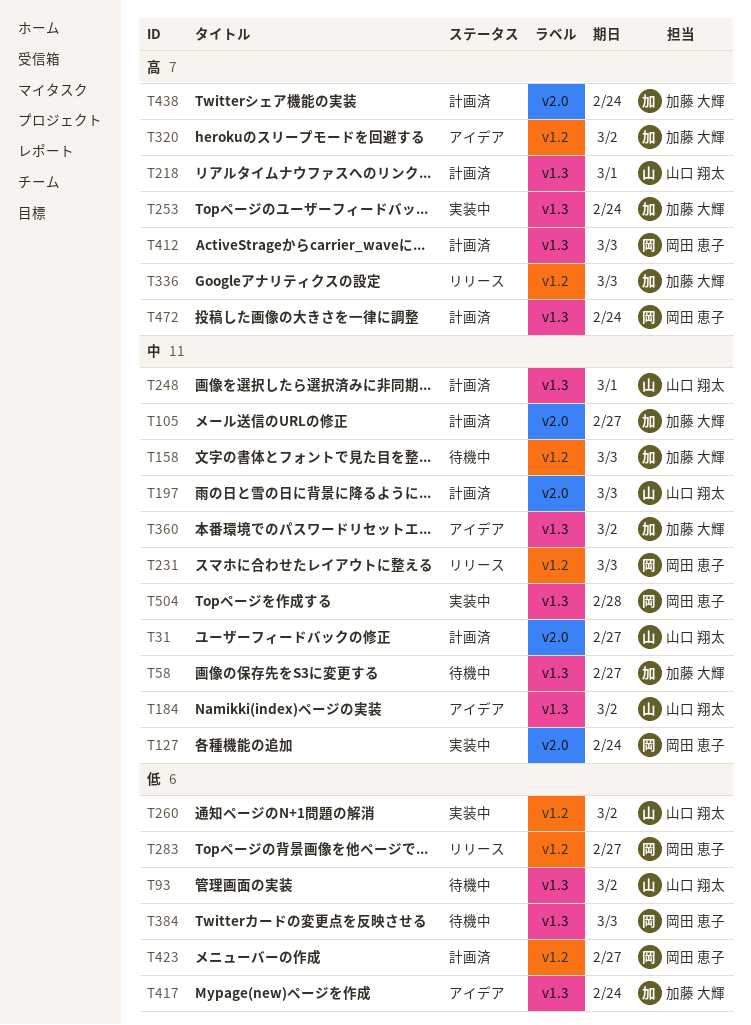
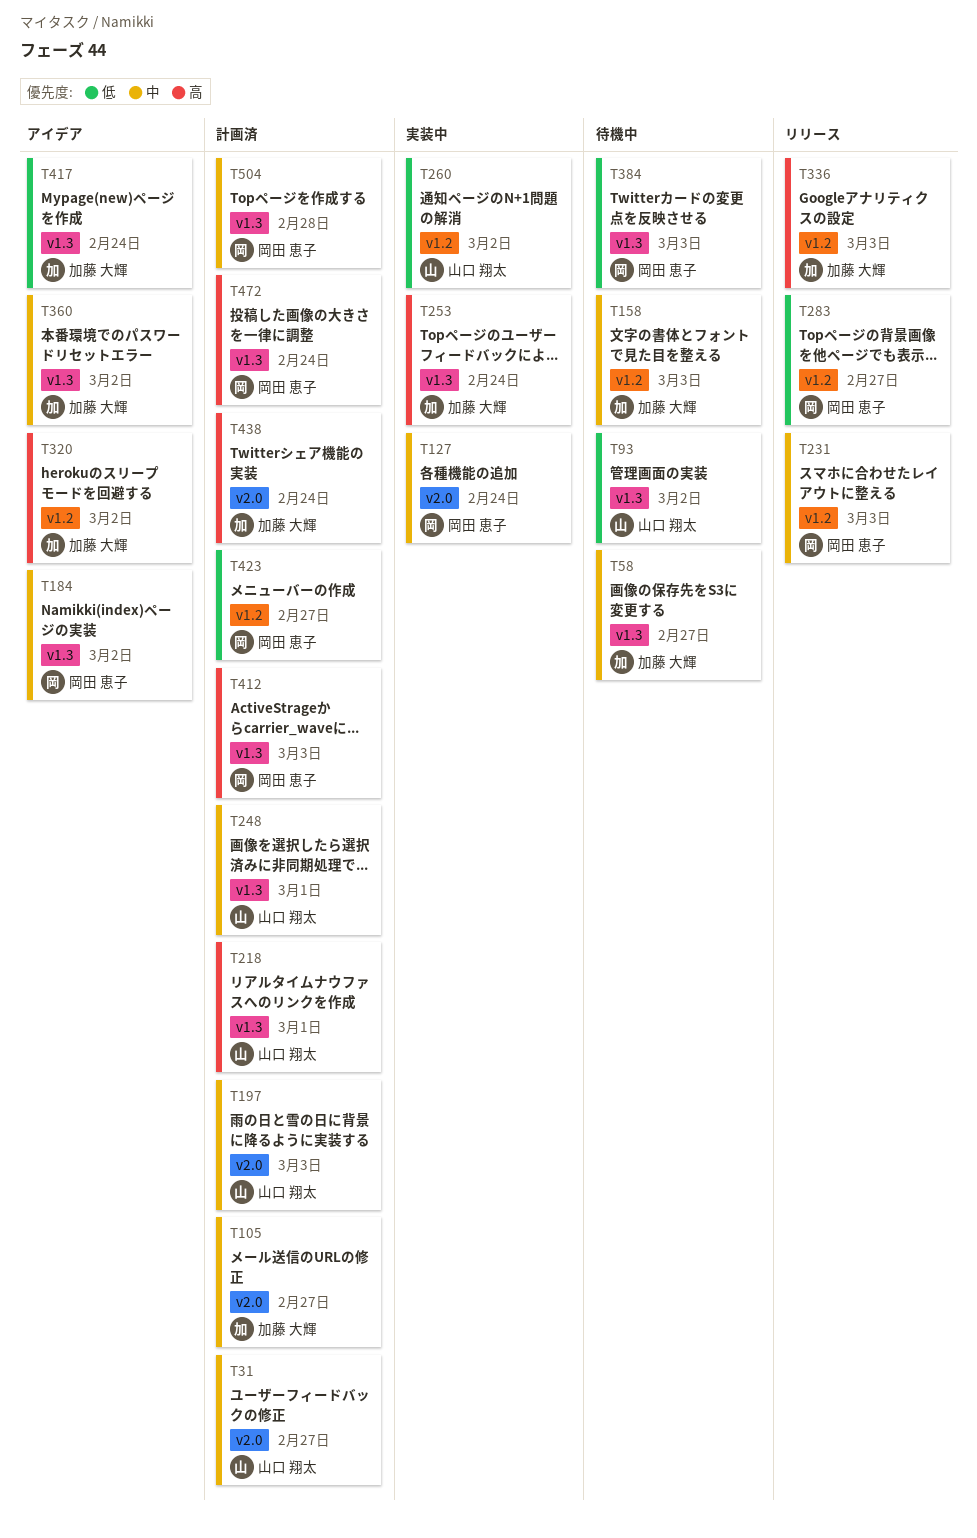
T184, owner: 山口 翔太 -> 岡田 恵子
T504, status: 実装中 -> 計画済

